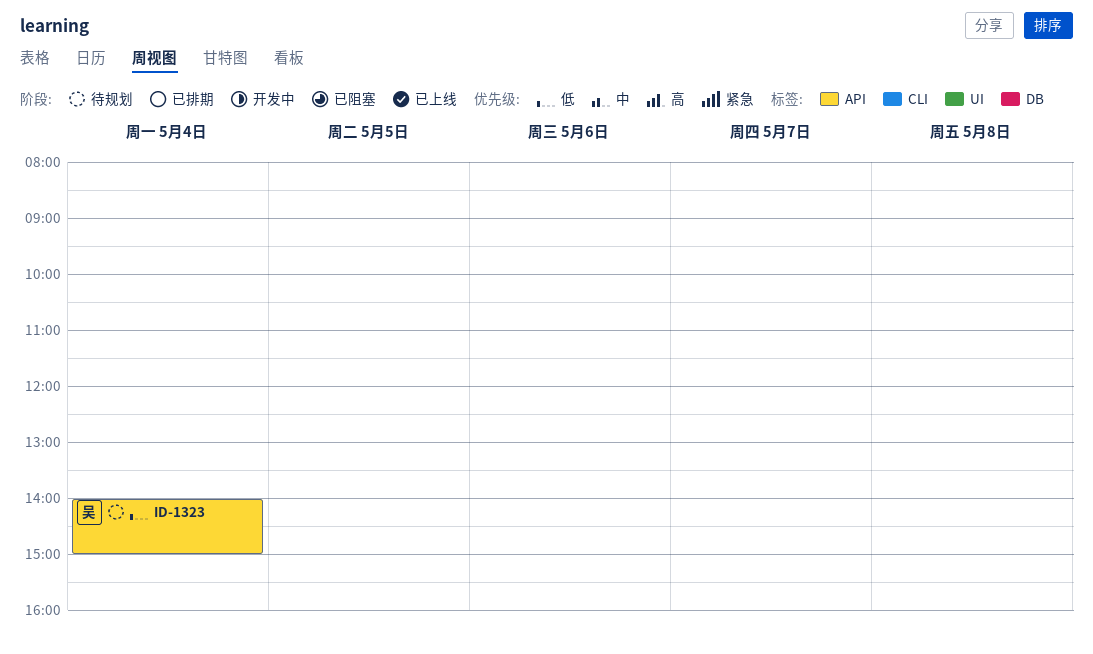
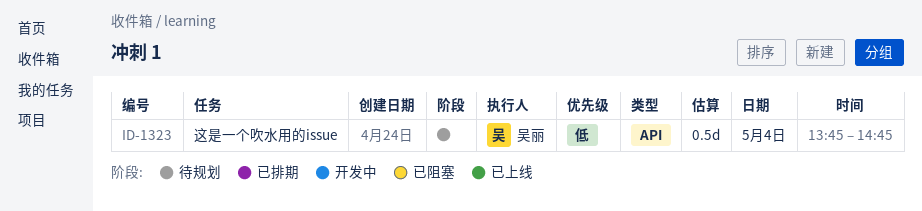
ID-1323, begins: 14:00 -> 13:45
ID-1323, ends: 15:00 -> 14:45

